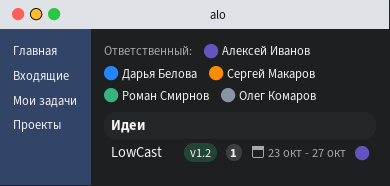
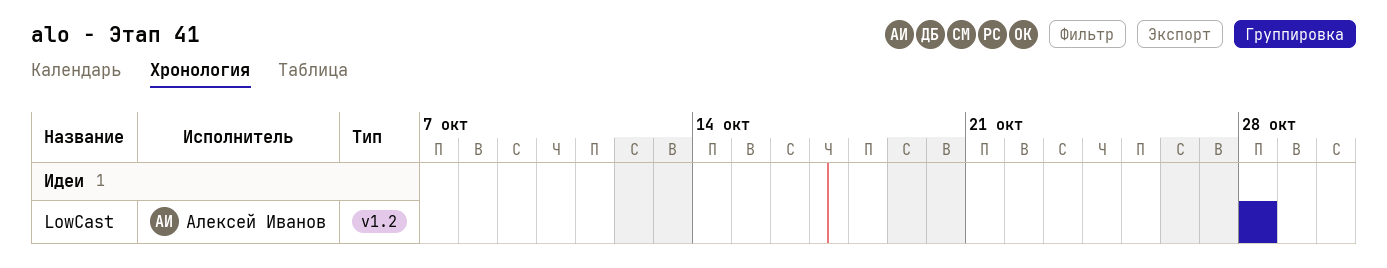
LowCast, start: Oct 23 -> Oct 28
LowCast, due: Oct 27 -> Oct 28

